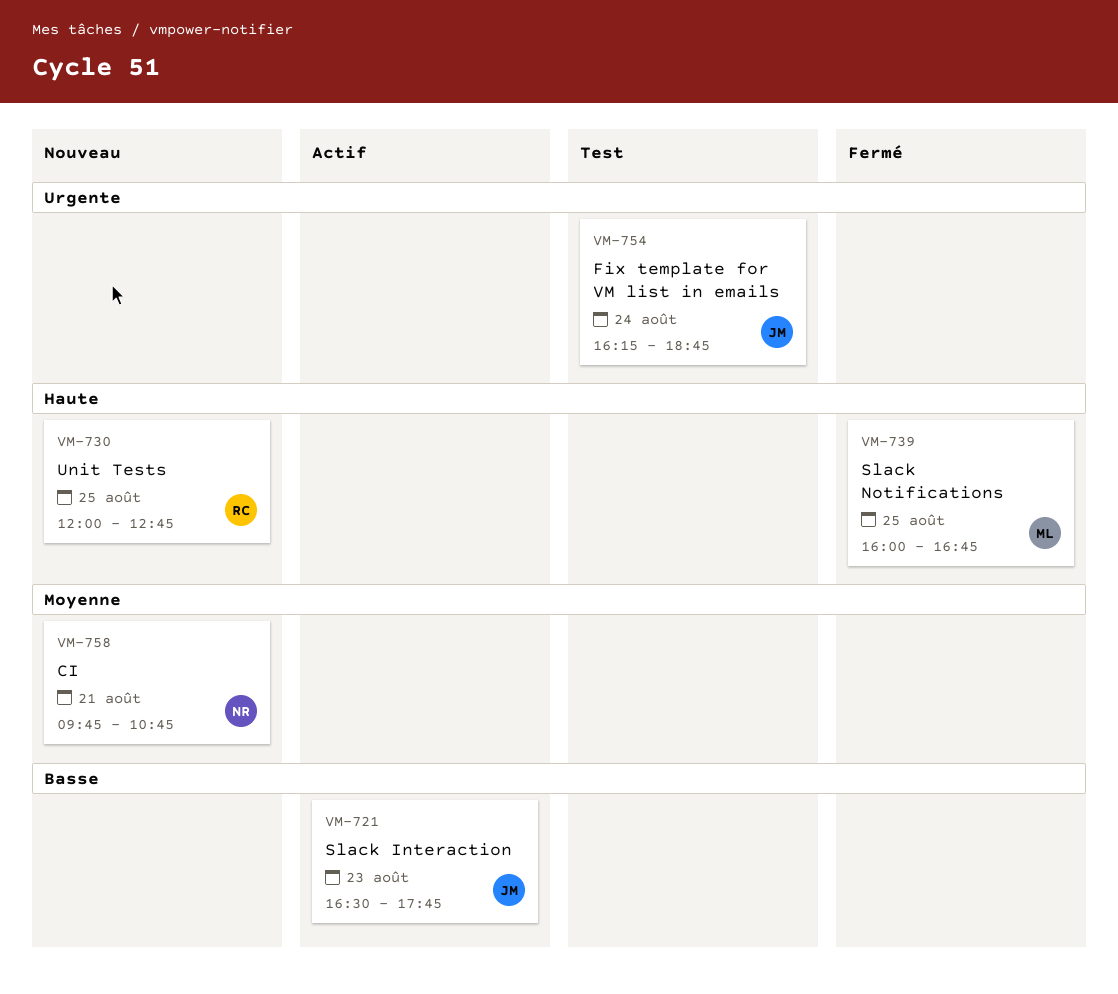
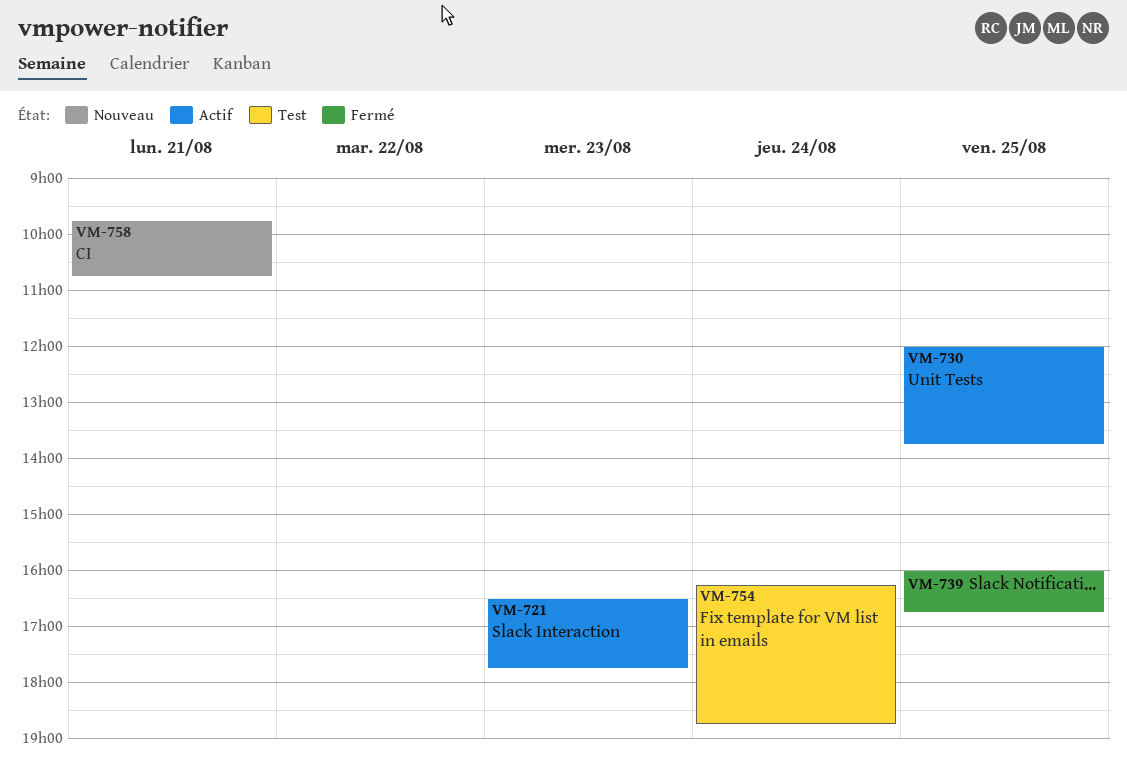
VM-730, status: Nouveau -> Actif
VM-730, ends: 12:45 -> 13:45

